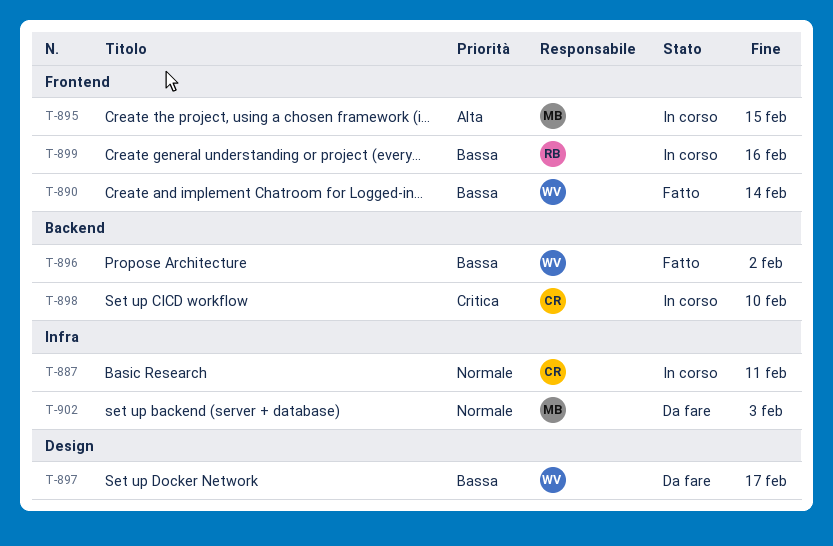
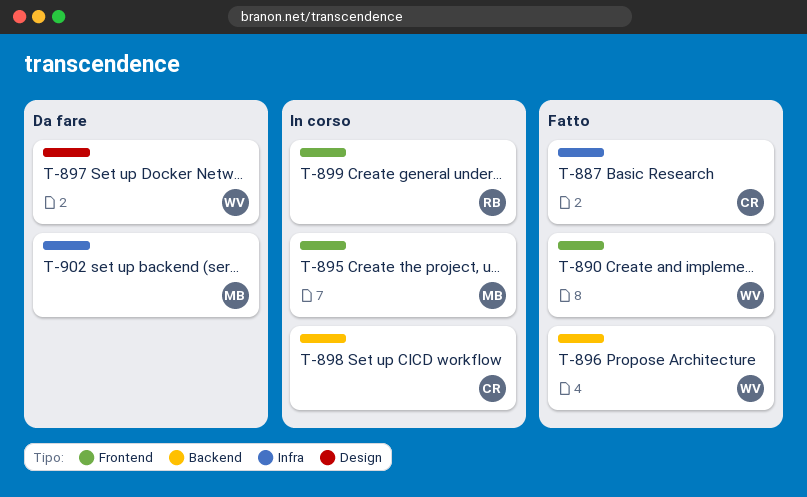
T-887, status: In corso -> Fatto

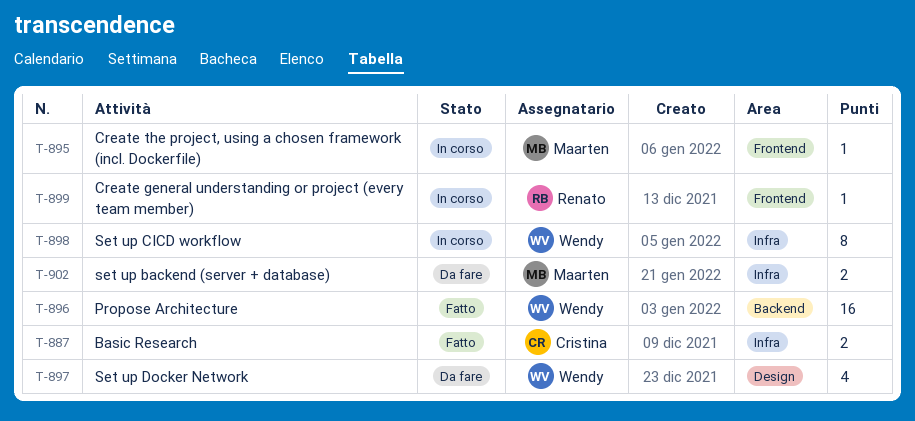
T-890: present -> none
T-898, owner: Cristina -> Wendy
T-898, label: Backend -> Infra

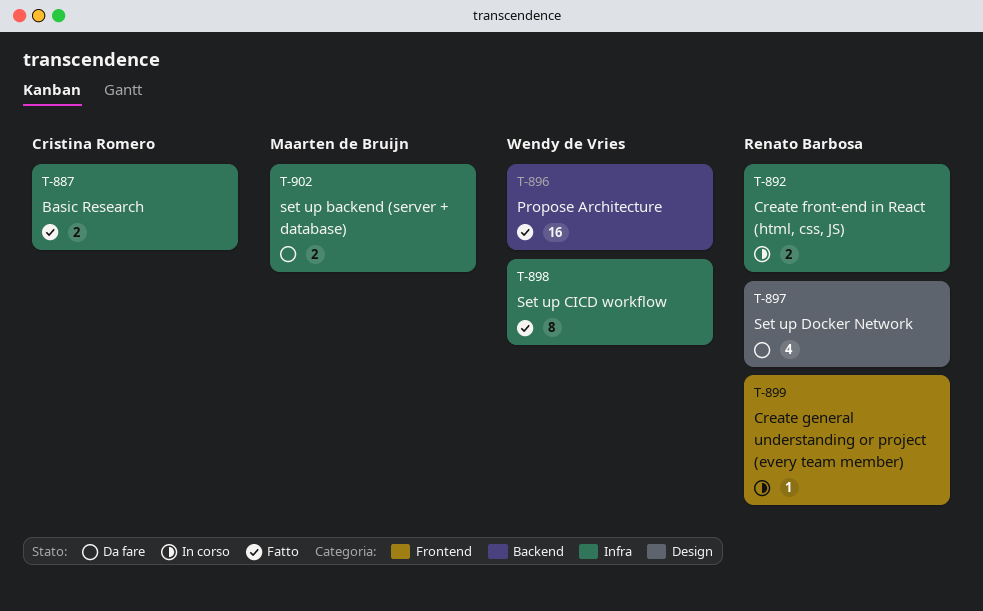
T-892: none -> present
T-895: present -> none
T-897, owner: Wendy de Vries -> Renato Barbosa
T-898, status: In corso -> Fatto

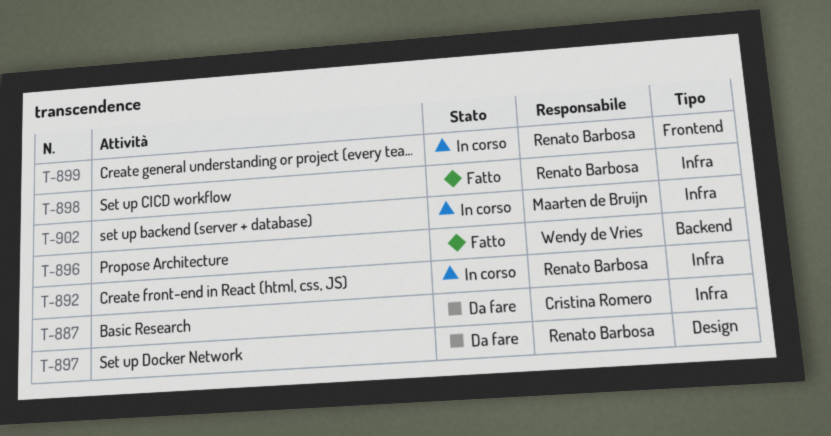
T-887, status: Fatto -> Da fare
T-898, owner: Wendy de Vries -> Renato Barbosa
T-902, status: Da fare -> In corso

